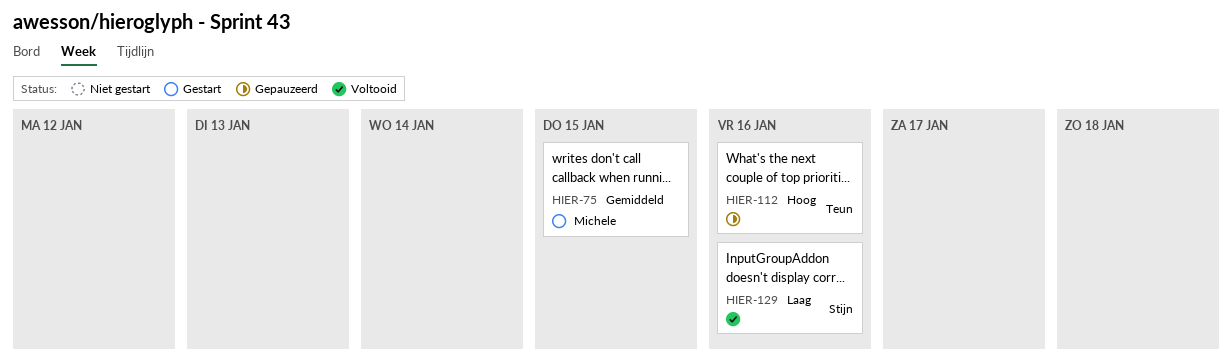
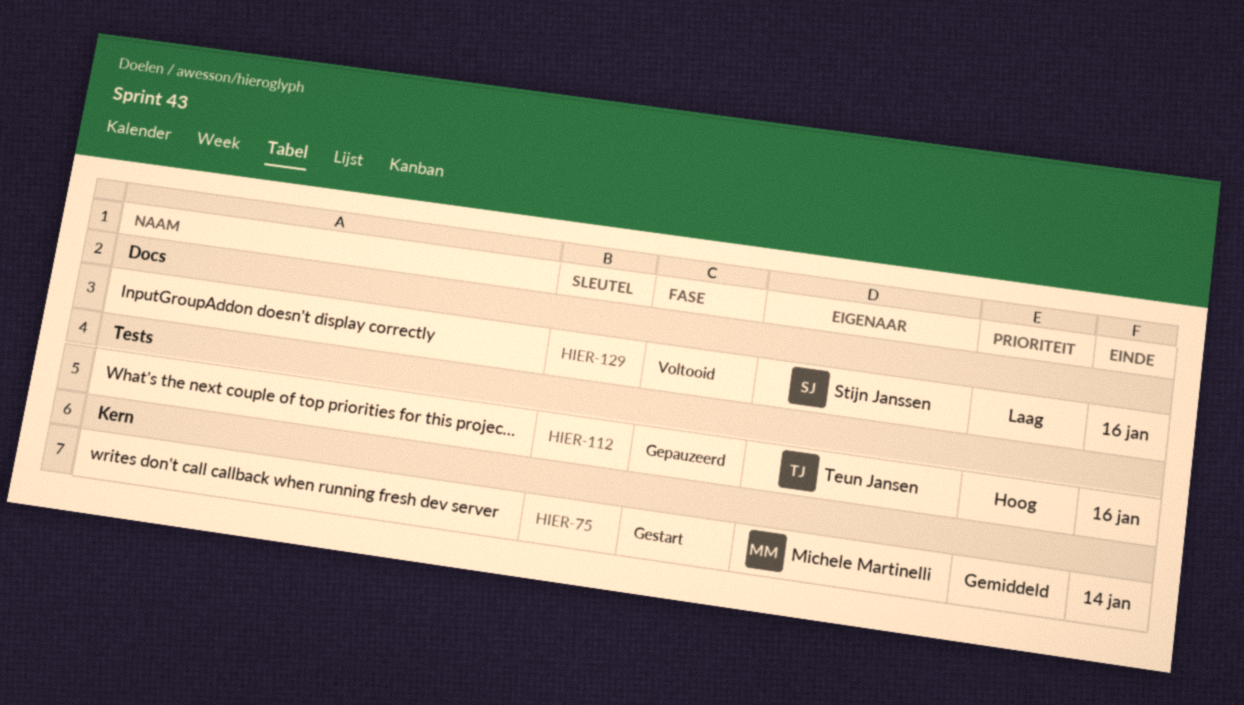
HIER-75, due: Jan 15 -> Jan 14

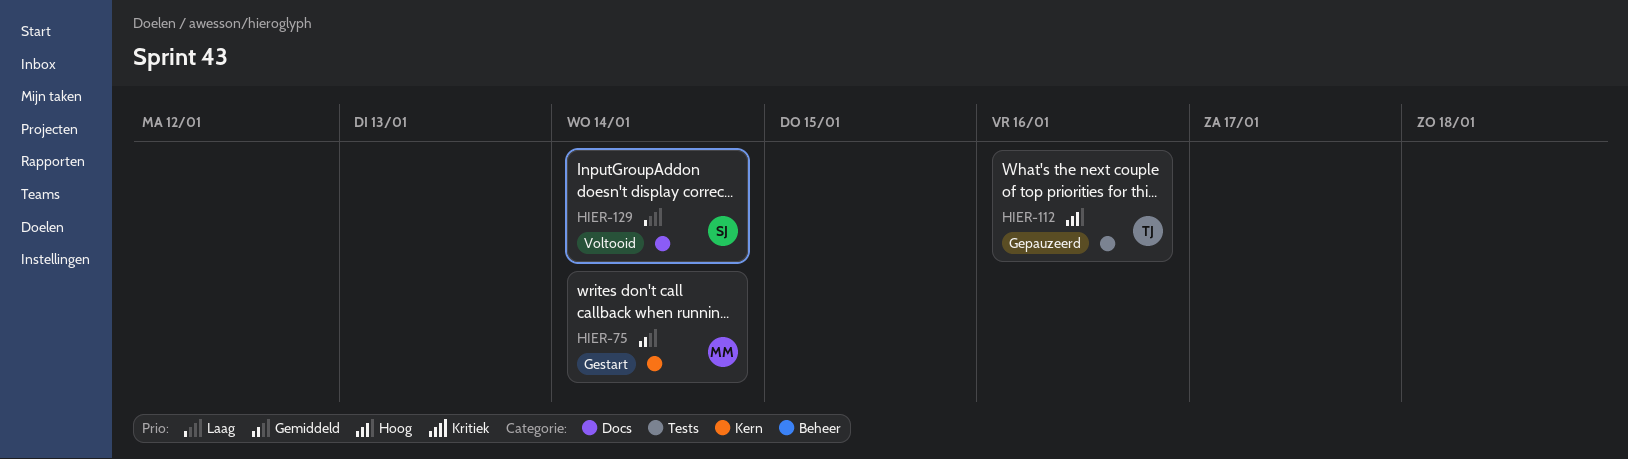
HIER-129, due: Jan 16 -> Jan 14

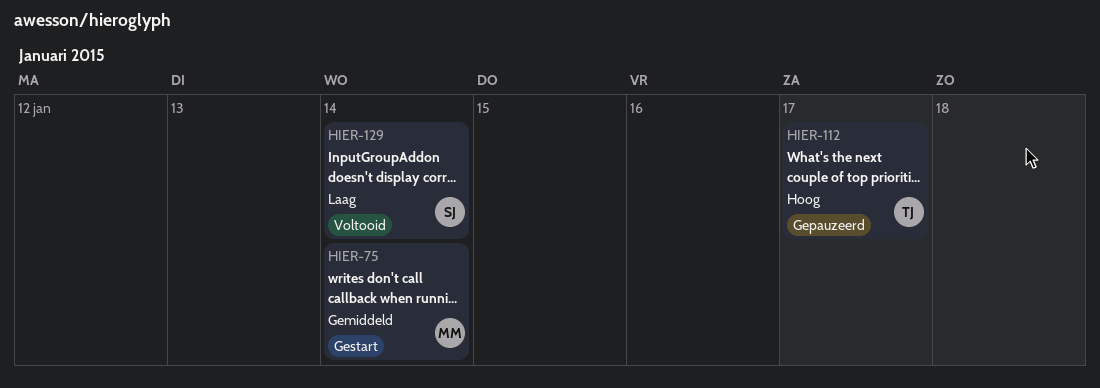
HIER-112, due: Jan 16 -> Jan 17

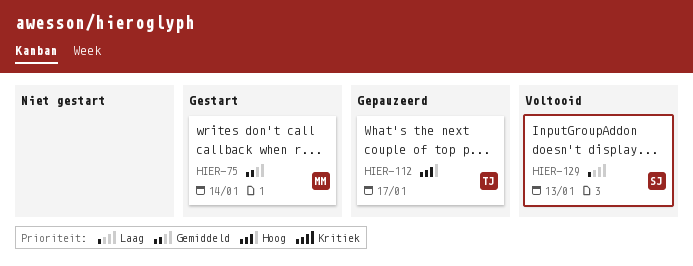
HIER-129, due: Jan 14 -> Jan 13

